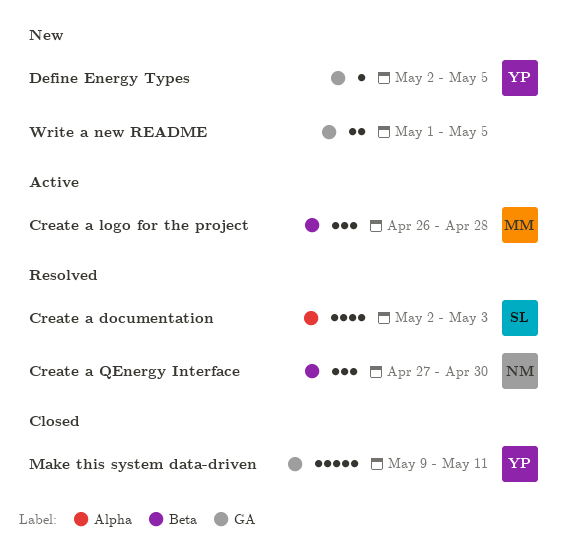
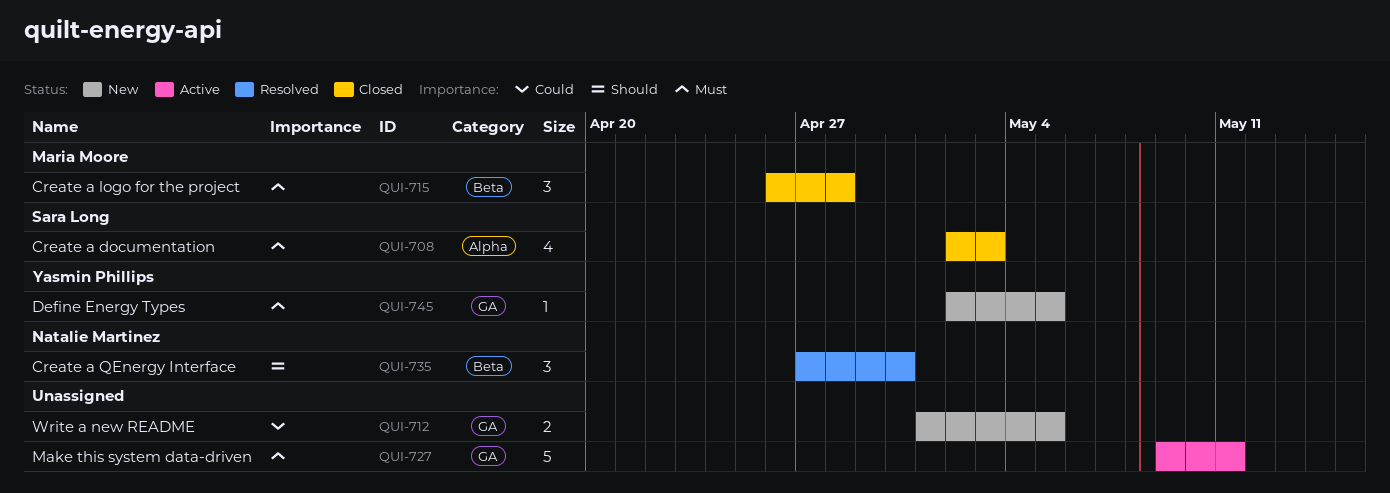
Create a documentation, status: Resolved -> Closed
Create a logo for the project, status: Active -> Closed
Make this system data-driven, status: Closed -> Active
Make this system data-driven, owner: Yasmin Phillips -> none

